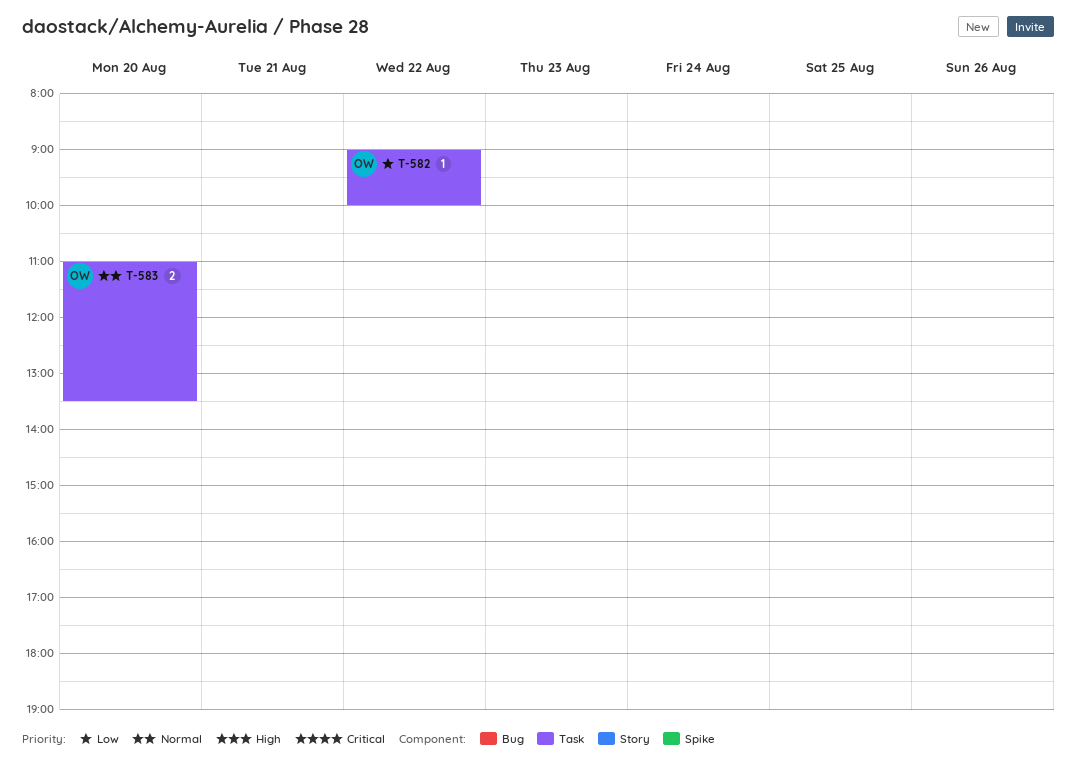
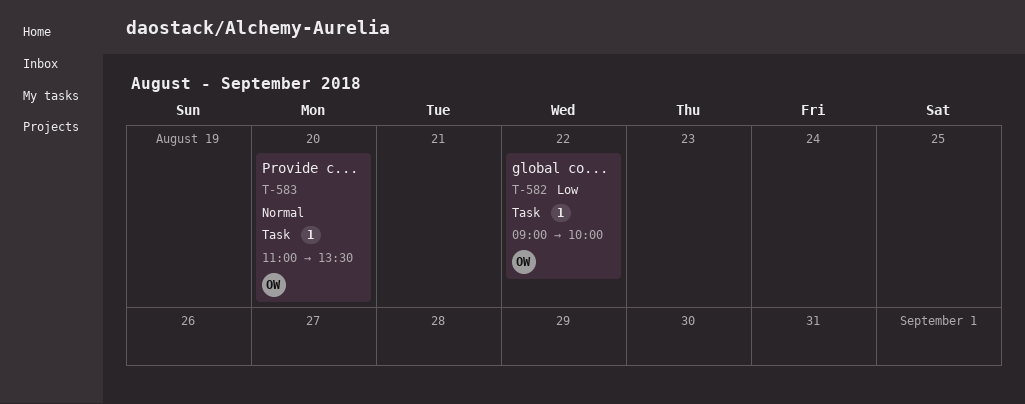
T-583, estimate: 2 -> 1

